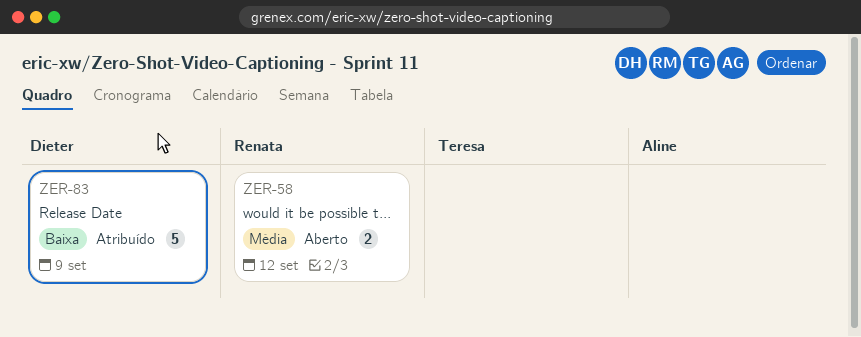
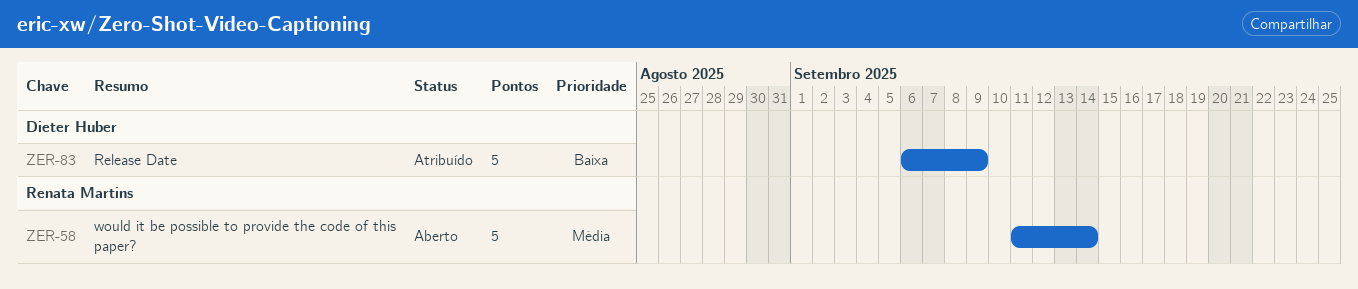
ZER-58, estimate: 2 -> 5
ZER-58, due: Sep 12 -> Sep 14

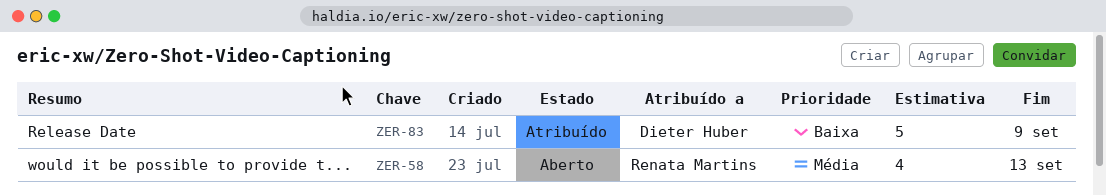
ZER-58, estimate: 5 -> 4
ZER-58, due: Sep 14 -> Sep 13

